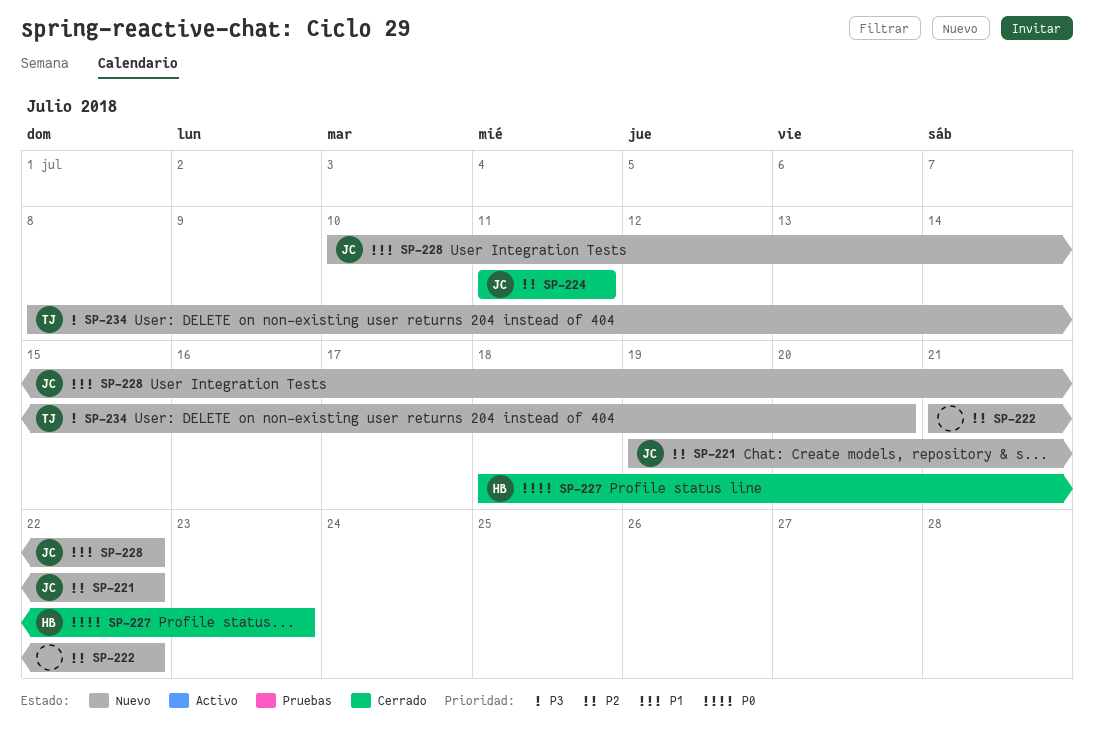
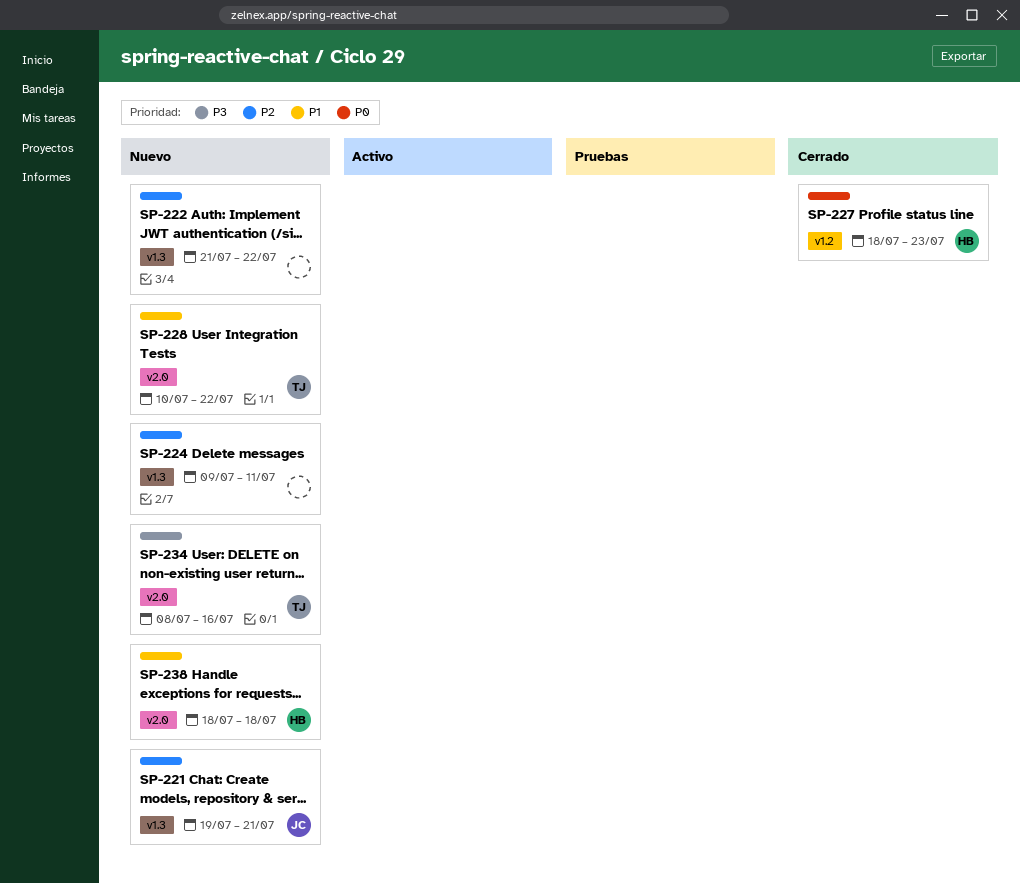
SP-221, due: Jul 22 -> Jul 21
SP-224, status: Cerrado -> Nuevo
SP-224, owner: JC -> none
SP-224, start: Jul 11 -> Jul 9
SP-228, owner: JC -> TJ
SP-234, due: Jul 20 -> Jul 16
SP-238: none -> present

